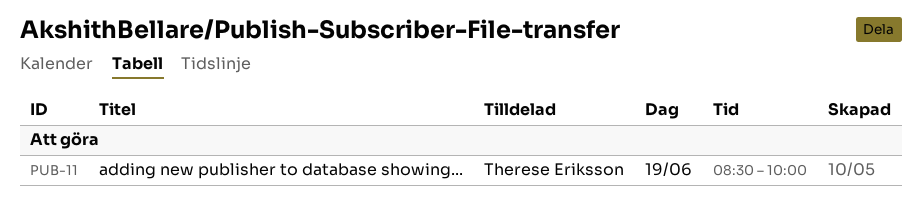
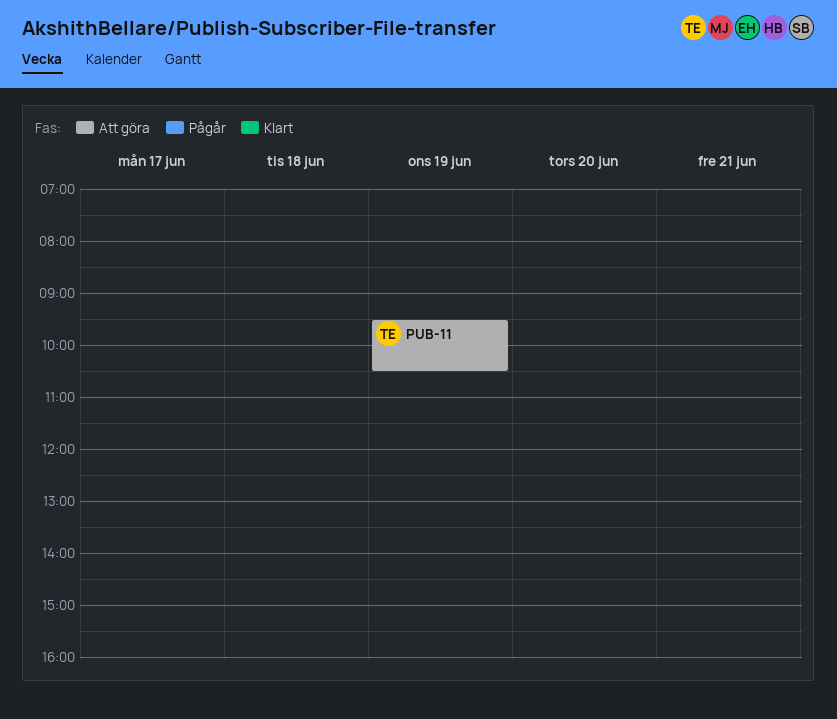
PUB-11, begins: 08:30 -> 09:30
PUB-11, ends: 10:00 -> 10:30

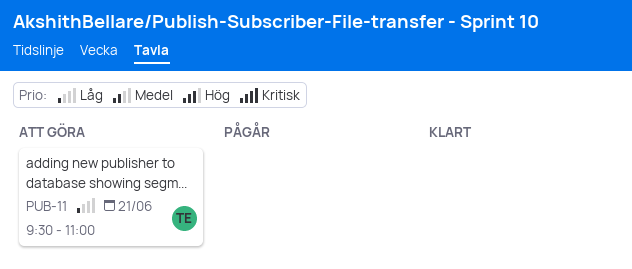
PUB-11, day: Jun 19 -> Jun 21
PUB-11, ends: 10:30 -> 11:00

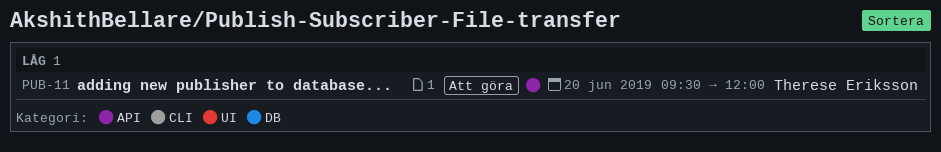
PUB-11, day: Jun 21 -> Jun 20
PUB-11, ends: 11:00 -> 12:00

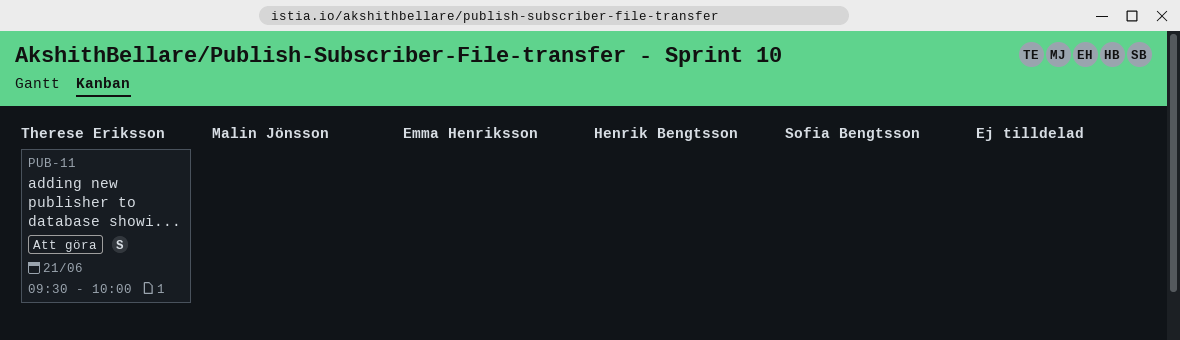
PUB-11, day: Jun 20 -> Jun 21
PUB-11, ends: 12:00 -> 10:00

